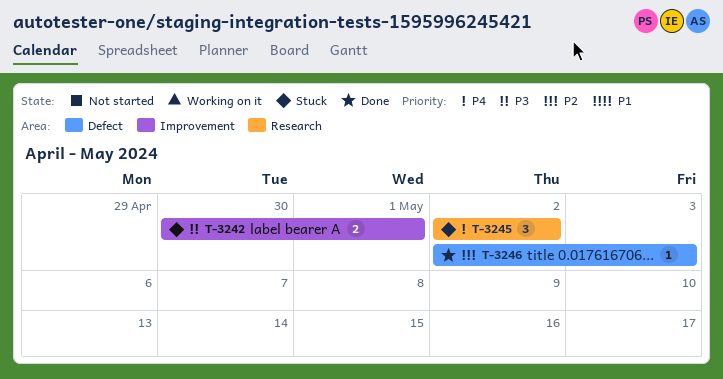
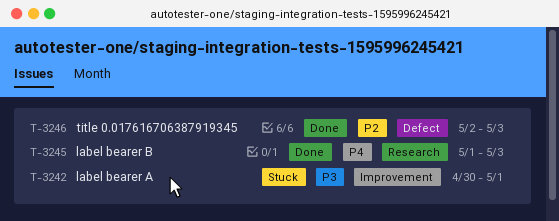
T-3245, status: Stuck -> Done
T-3245, start: May 2 -> May 1
T-3245, due: May 2 -> May 3

